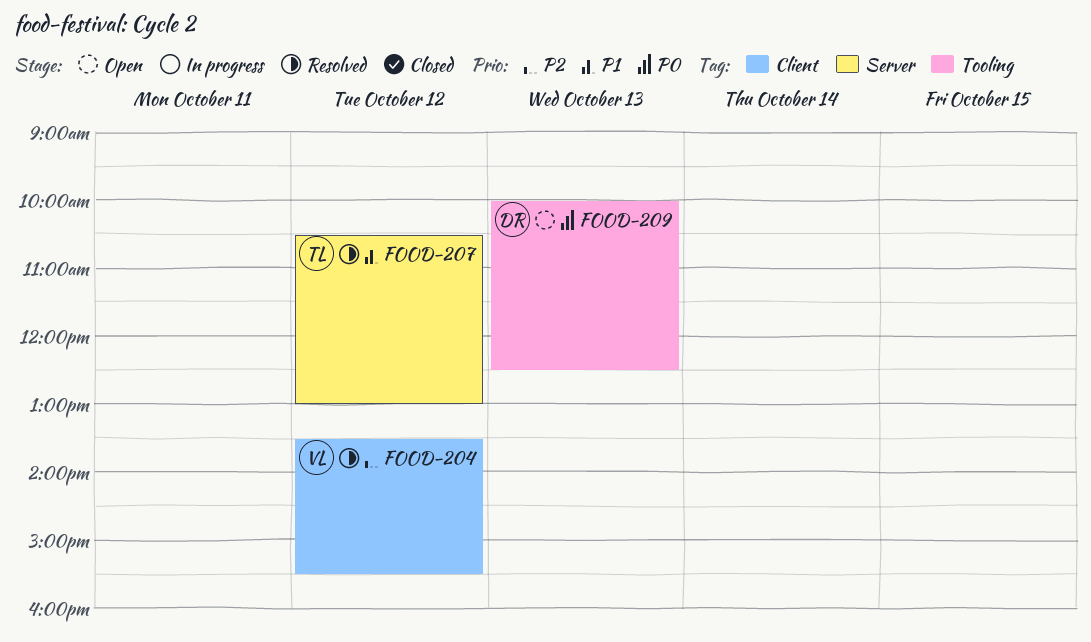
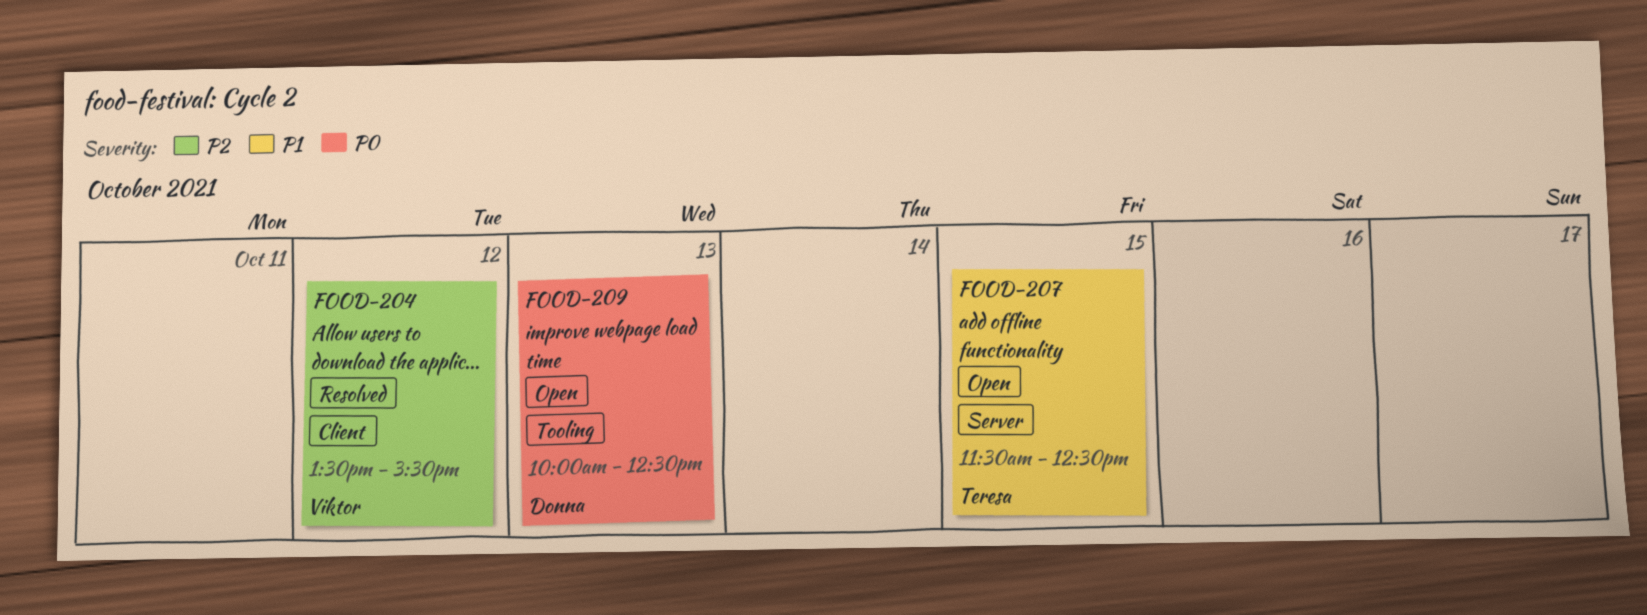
FOOD-207, status: Resolved -> Open
FOOD-207, day: Oct 12 -> Oct 15
FOOD-207, begins: 10:30 -> 11:30
FOOD-207, ends: 13:00 -> 12:30

